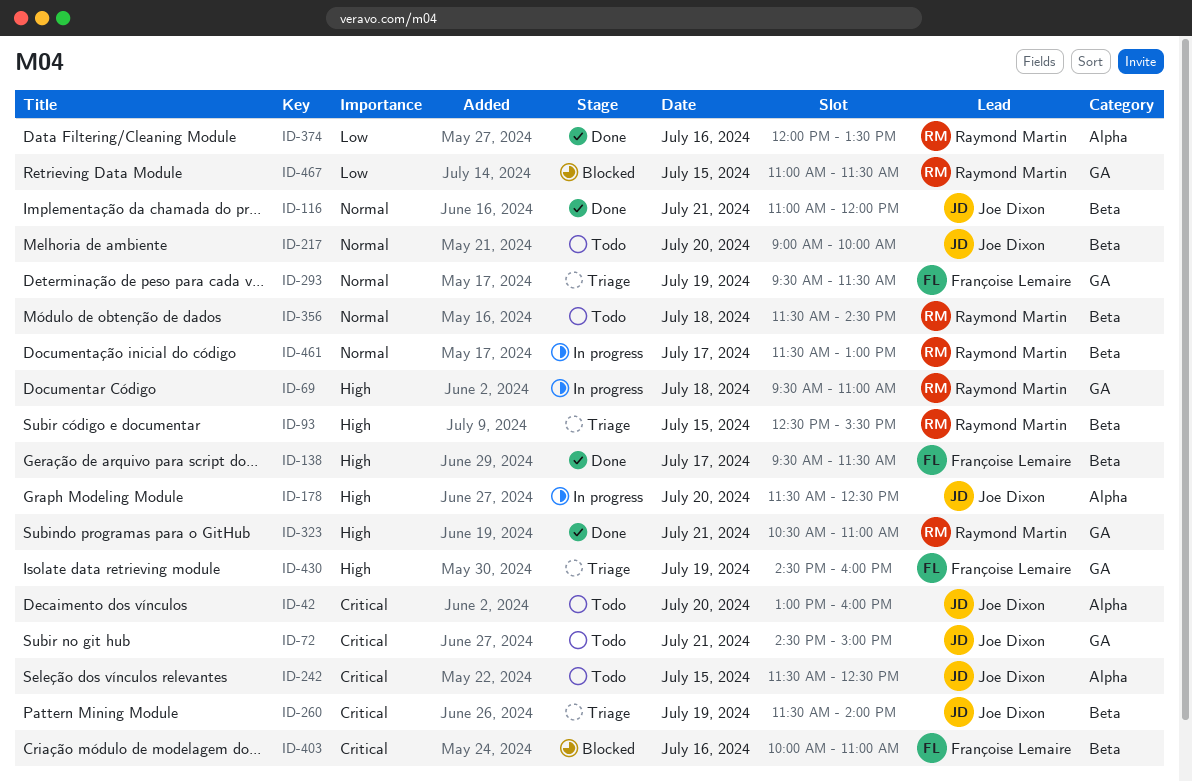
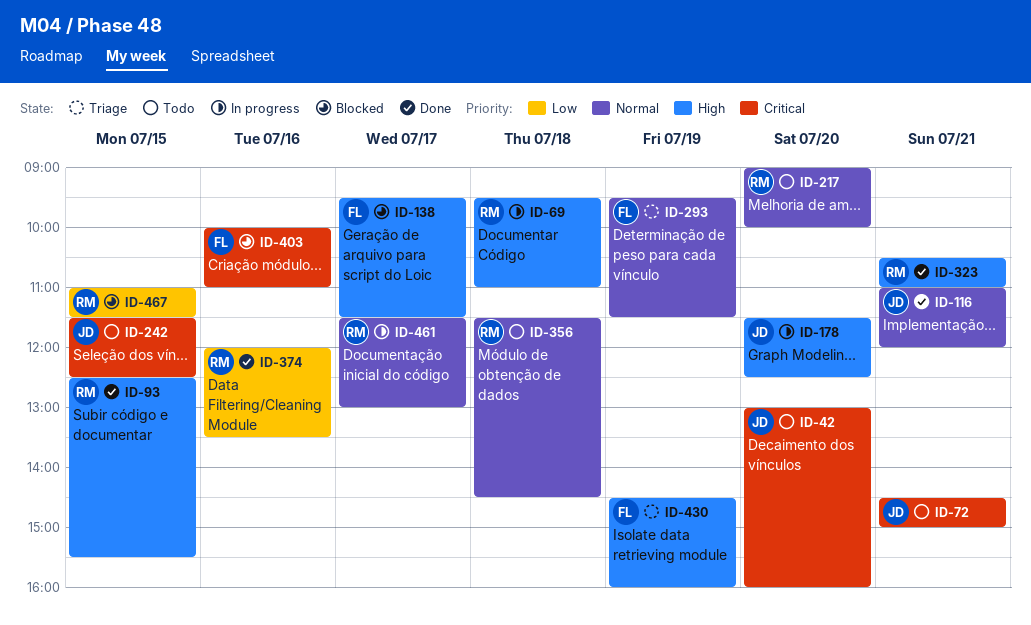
ID-93, status: Triage -> Done
ID-138, status: Done -> Blocked
ID-217, owner: Joe Dixon -> Raymond Martin
ID-260: present -> none

